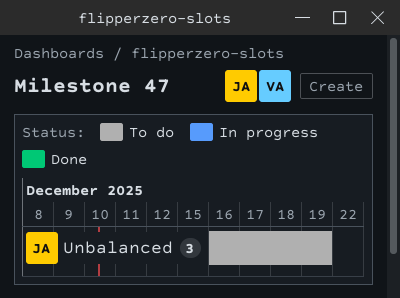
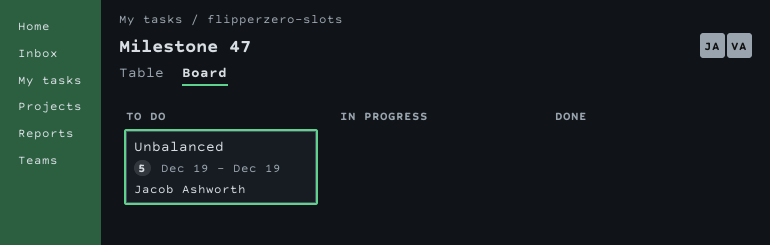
Unbalanced, estimate: 3 -> 5
Unbalanced, start: Dec 16 -> Dec 19

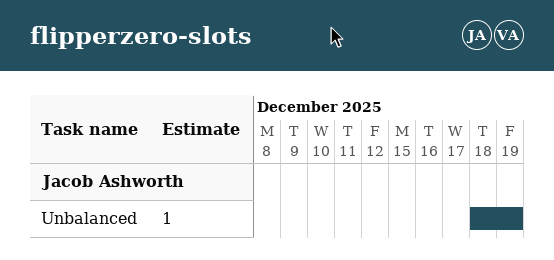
Unbalanced, estimate: 5 -> 1
Unbalanced, start: Dec 19 -> Dec 18

